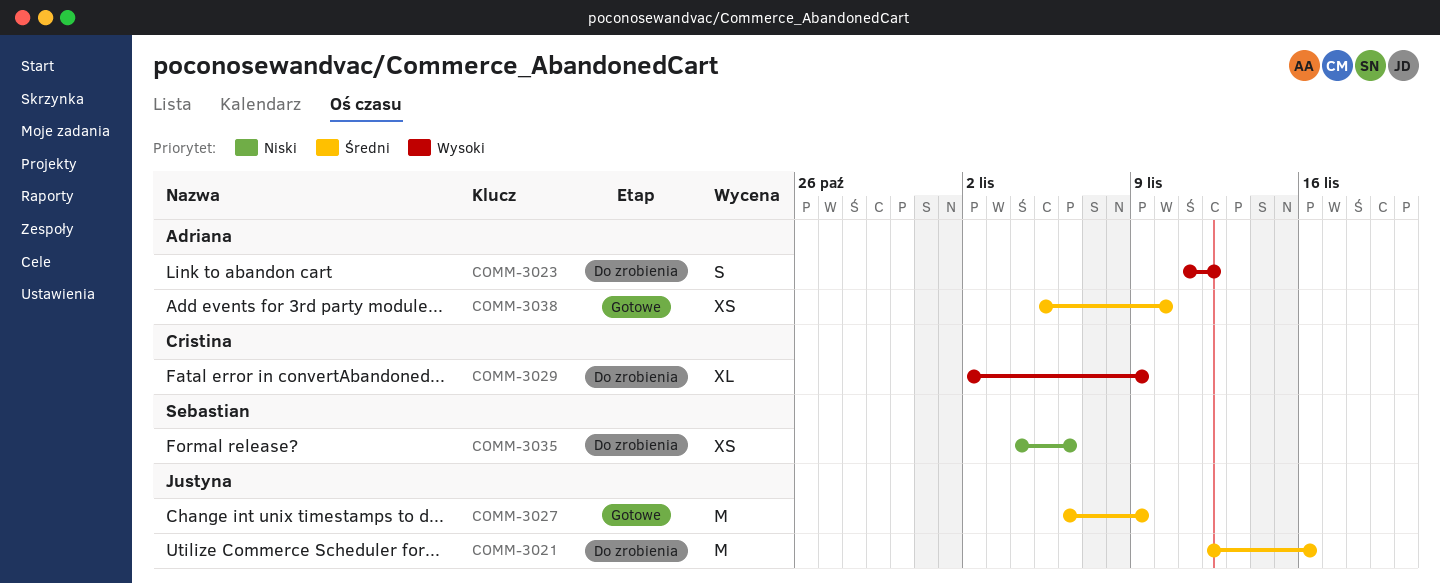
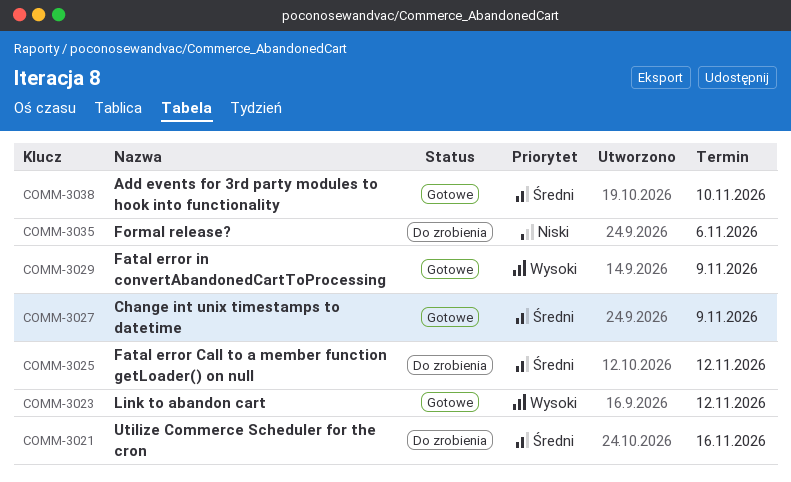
COMM-3023, status: Do zrobienia -> Gotowe
COMM-3025: none -> present
COMM-3029, status: Do zrobienia -> Gotowe

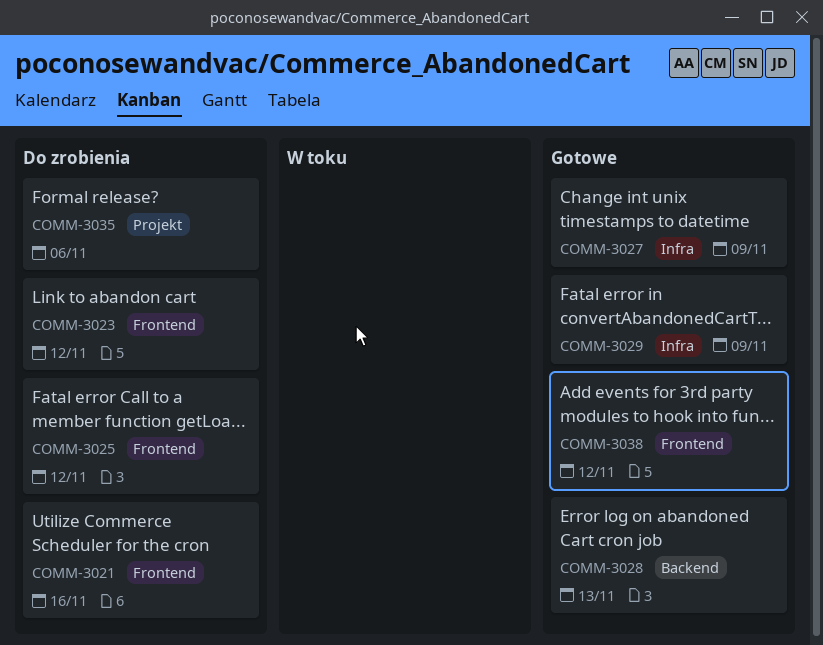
COMM-3023, status: Gotowe -> Do zrobienia
COMM-3028: none -> present
COMM-3038, due: Nov 10 -> Nov 12

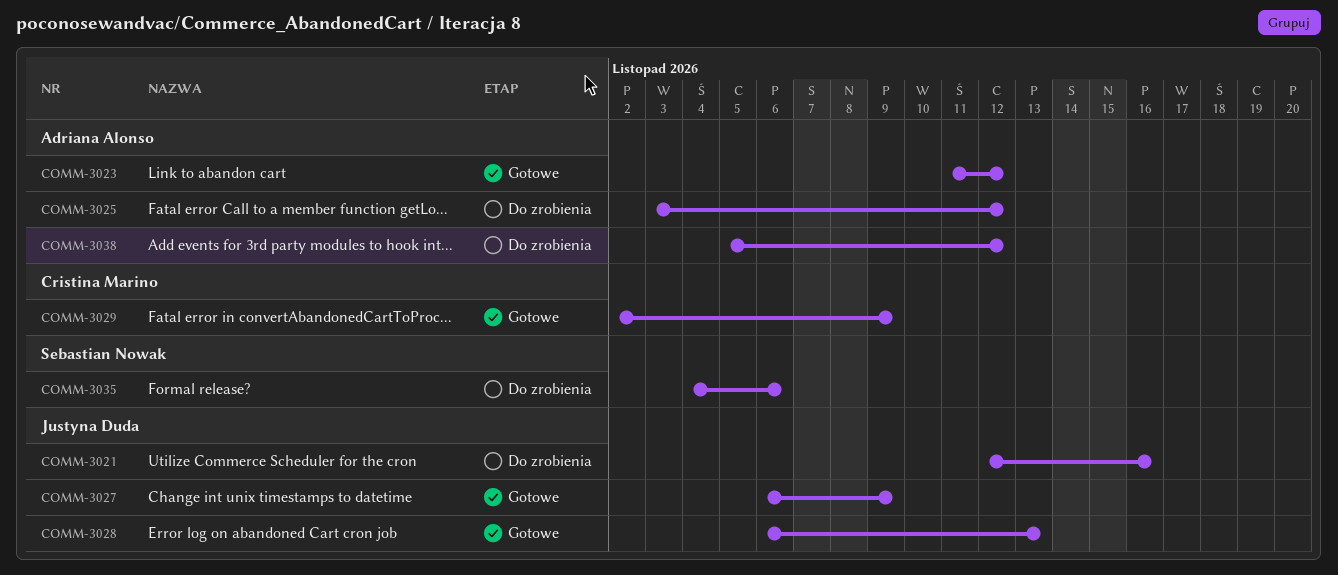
COMM-3023, status: Do zrobienia -> Gotowe
COMM-3038, status: Gotowe -> Do zrobienia

